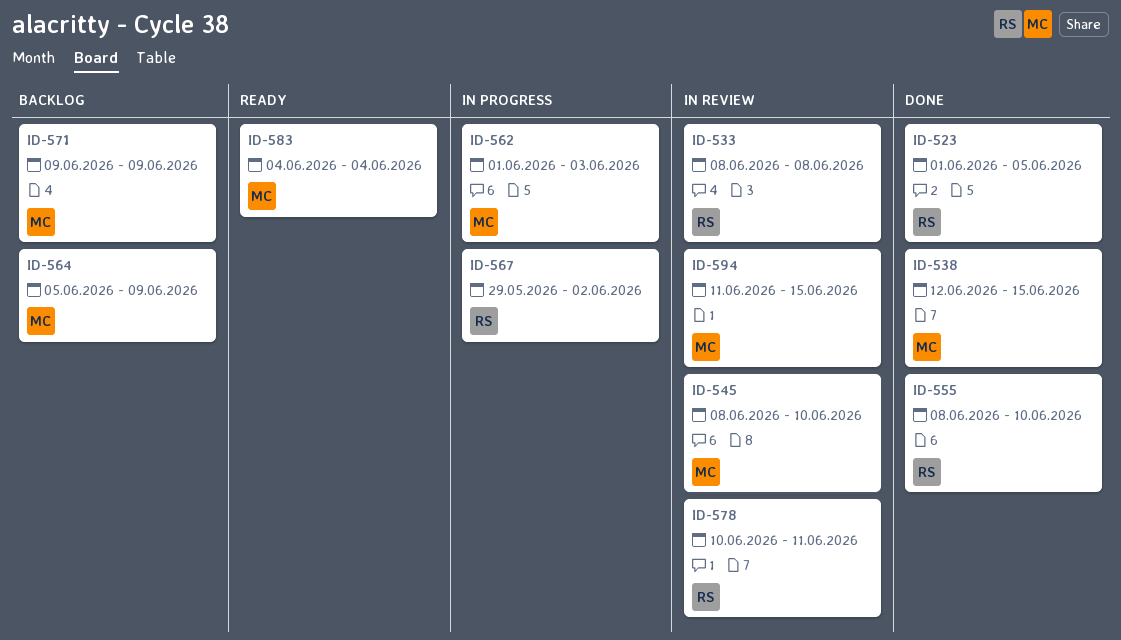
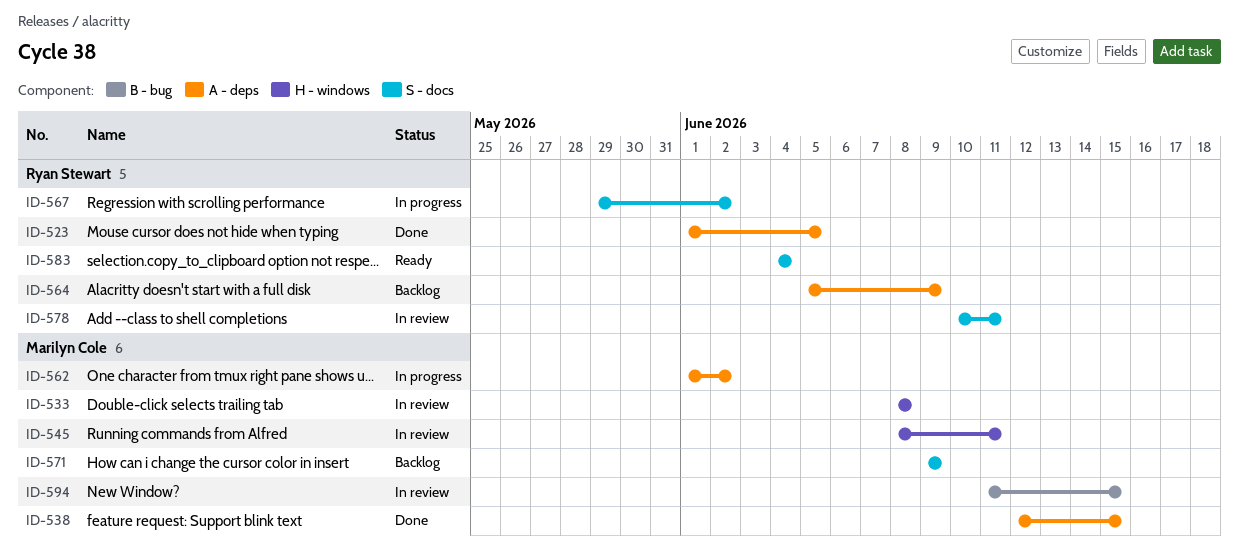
ID-533, owner: Ryan Stewart -> Marilyn Cole
ID-545, due: Jun 10 -> Jun 11
ID-555: present -> none
ID-562, due: Jun 3 -> Jun 2
ID-564, owner: Marilyn Cole -> Ryan Stewart
ID-583, owner: Marilyn Cole -> Ryan Stewart

